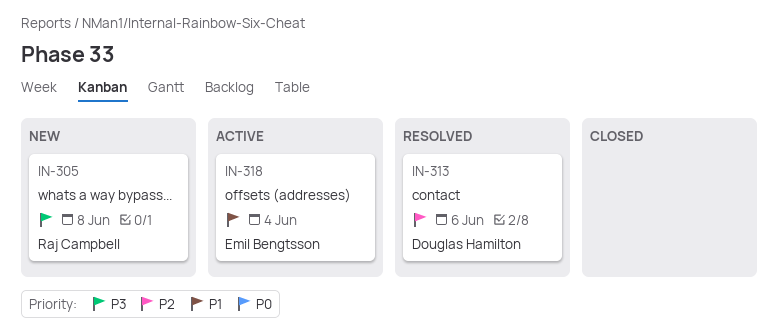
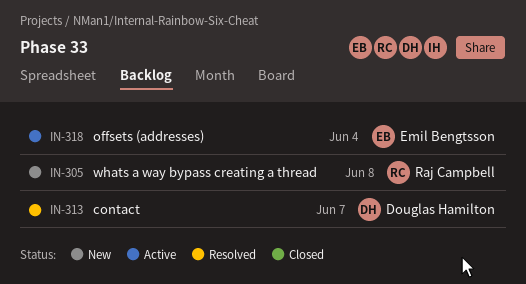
IN-313, due: Jun 6 -> Jun 7

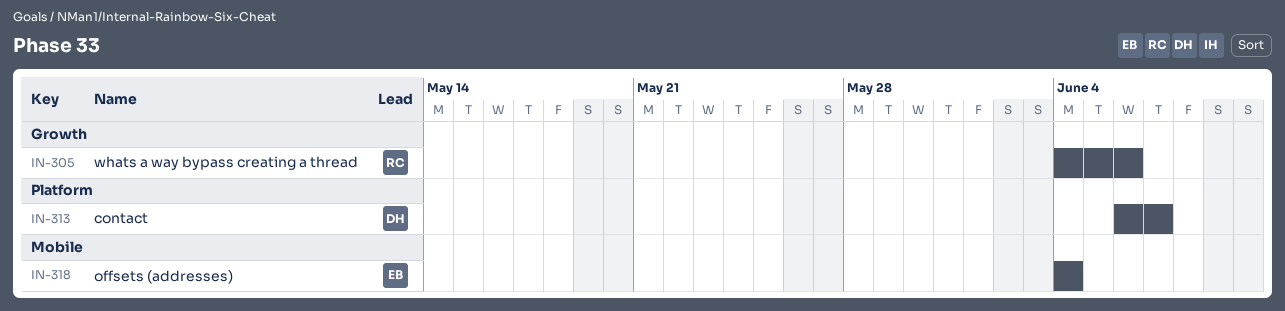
IN-305, due: Jun 8 -> Jun 6

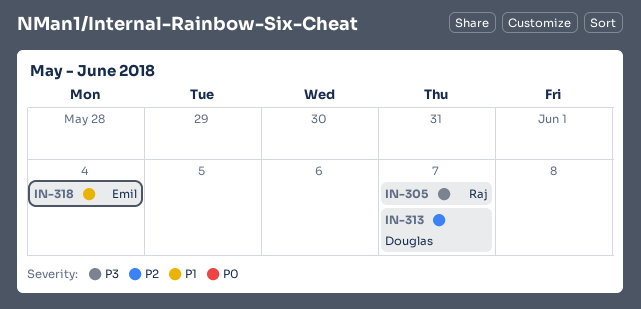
IN-305, due: Jun 6 -> Jun 7

